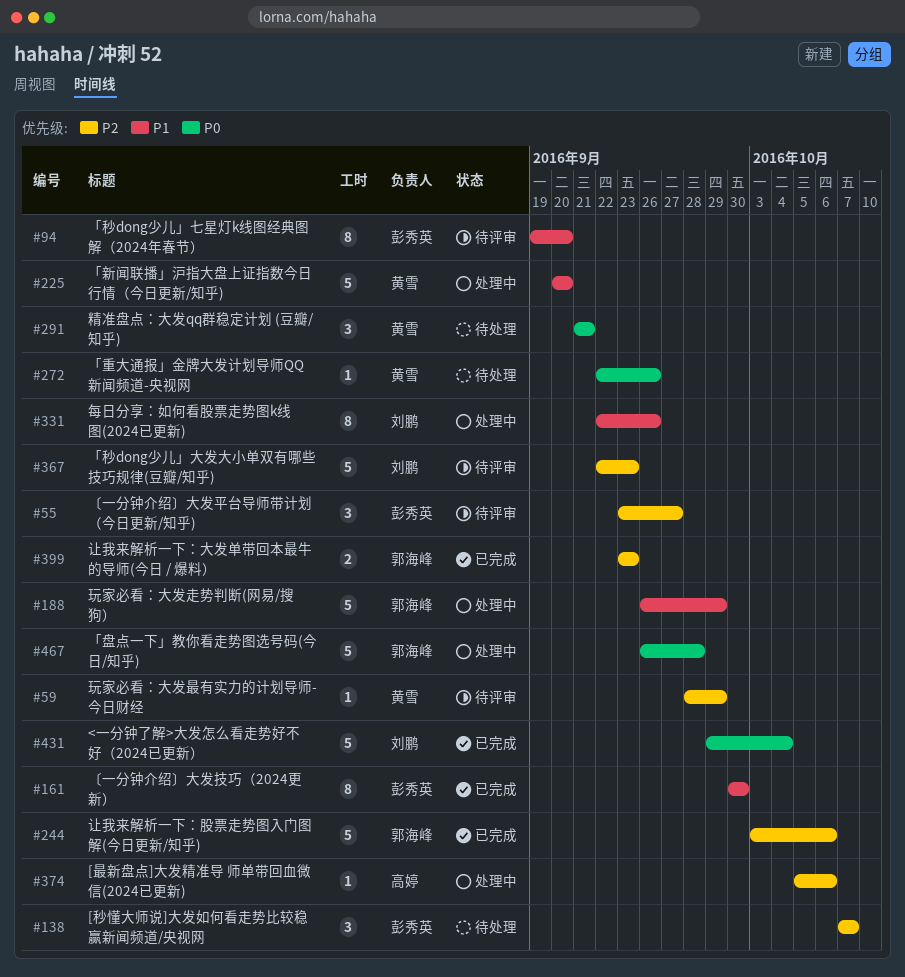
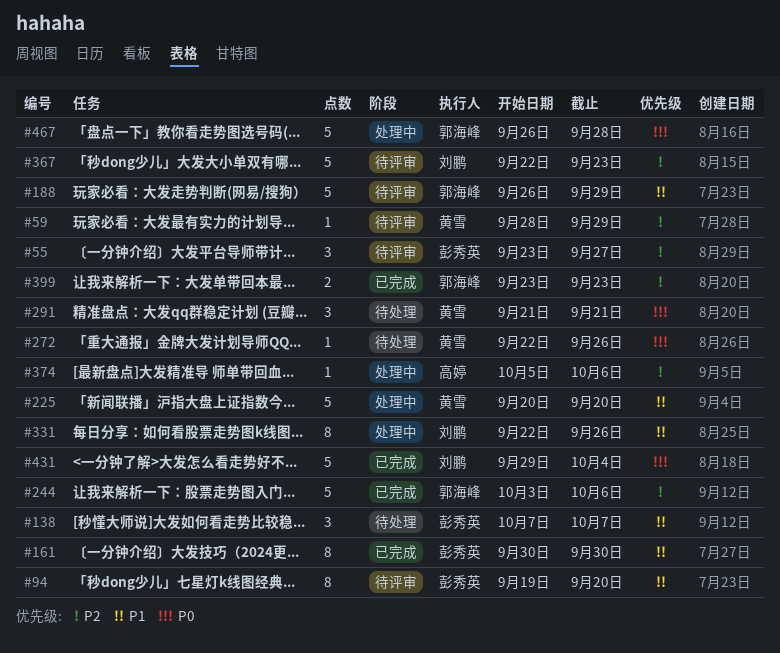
#138, priority: P2 -> P1
#188, status: 处理中 -> 待评审

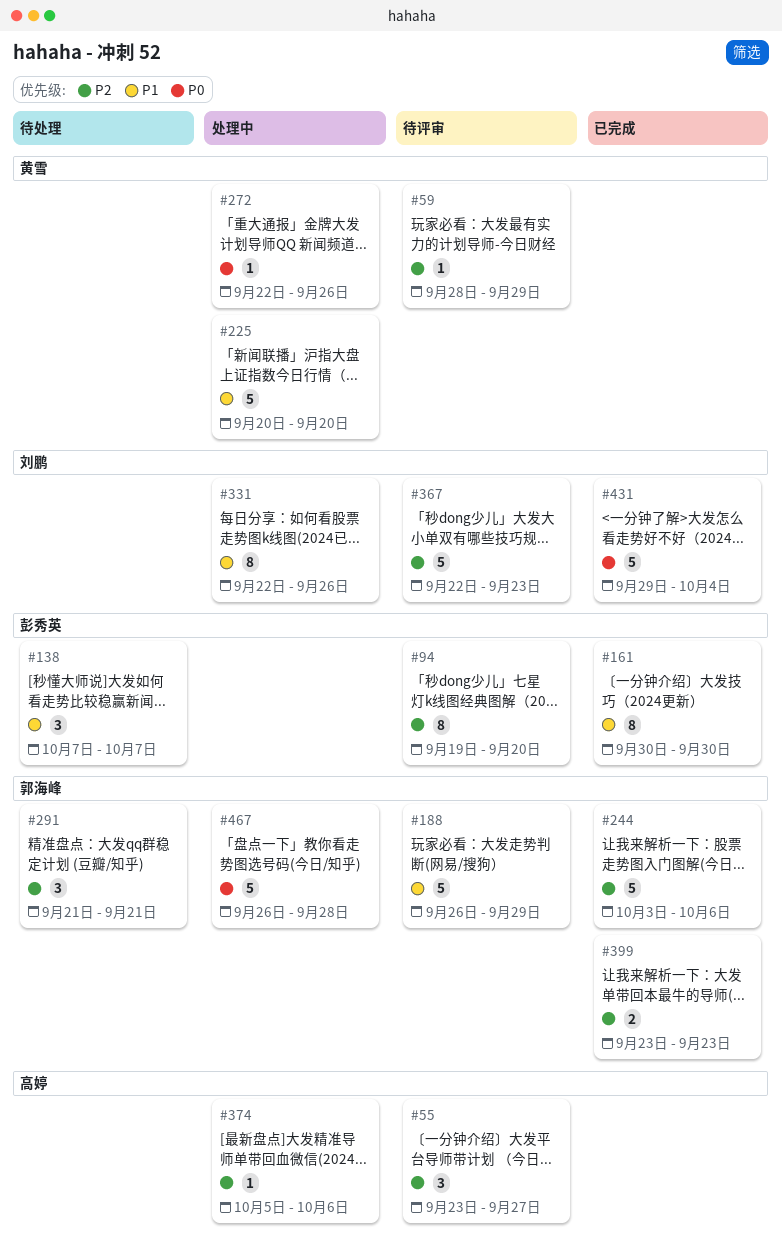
#55, owner: 彭秀英 -> 高婷
#94, priority: P1 -> P2
#272, status: 待处理 -> 处理中
#291, owner: 黄雪 -> 郭海峰
#291, priority: P0 -> P2

